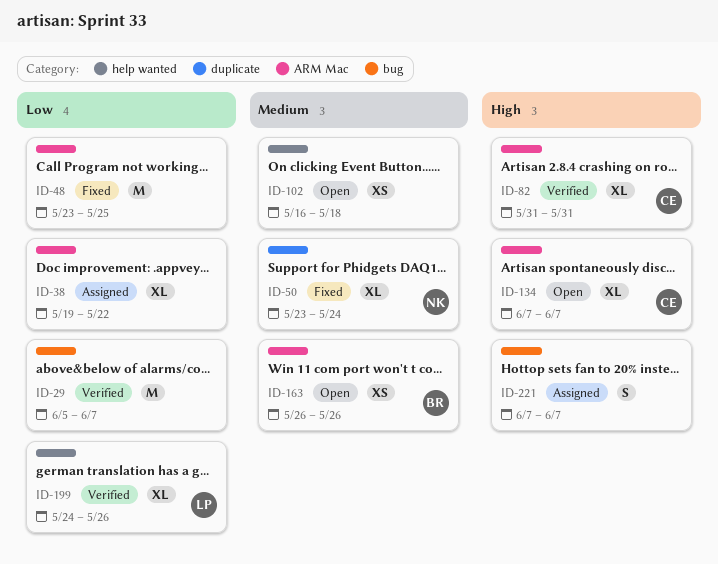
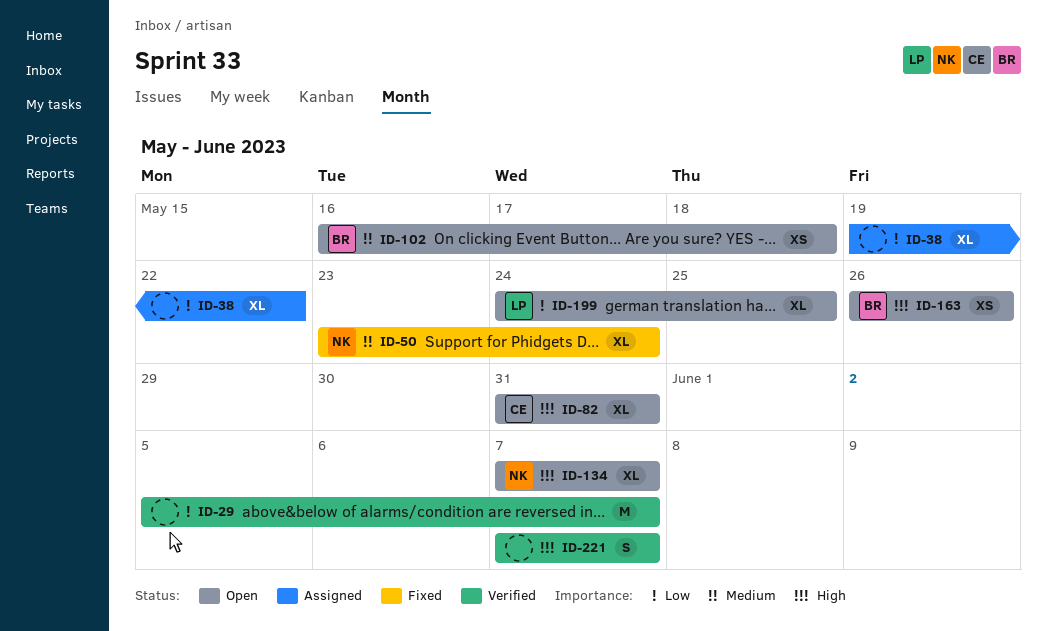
ID-48: present -> none
ID-82, status: Verified -> Open
ID-102, owner: none -> BR
ID-134, owner: CE -> NK
ID-163, priority: Medium -> High
ID-199, status: Verified -> Open
ID-199, due: May 26 -> May 25
ID-221, status: Assigned -> Verified

